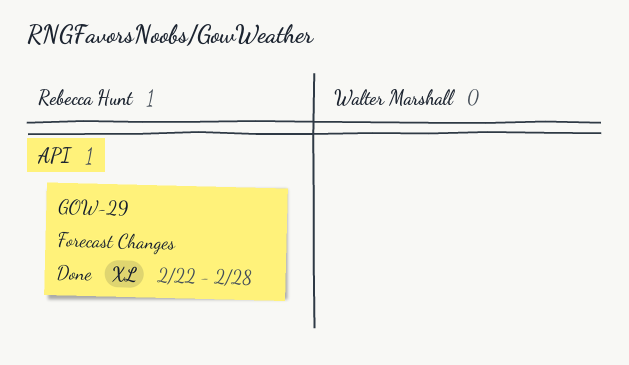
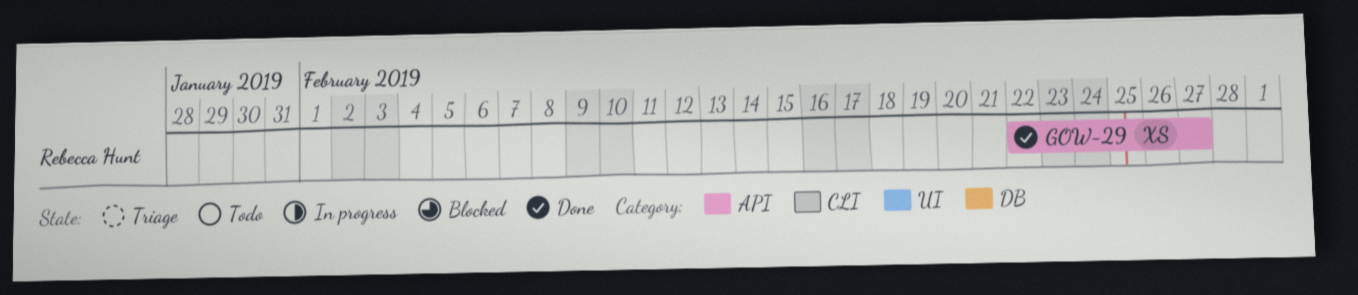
GOW-29, estimate: XL -> XS
GOW-29, due: Feb 28 -> Feb 27

